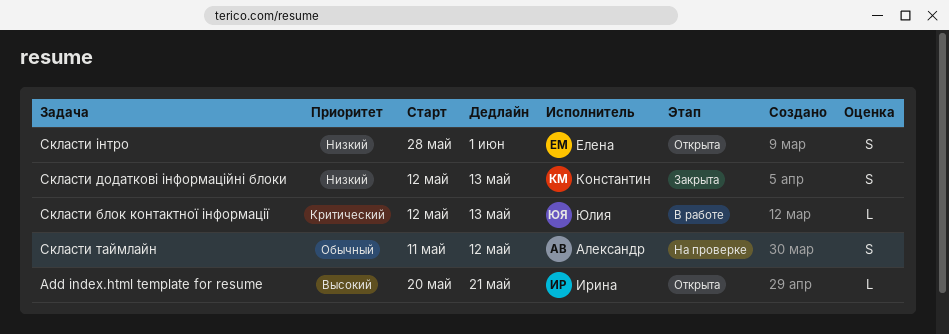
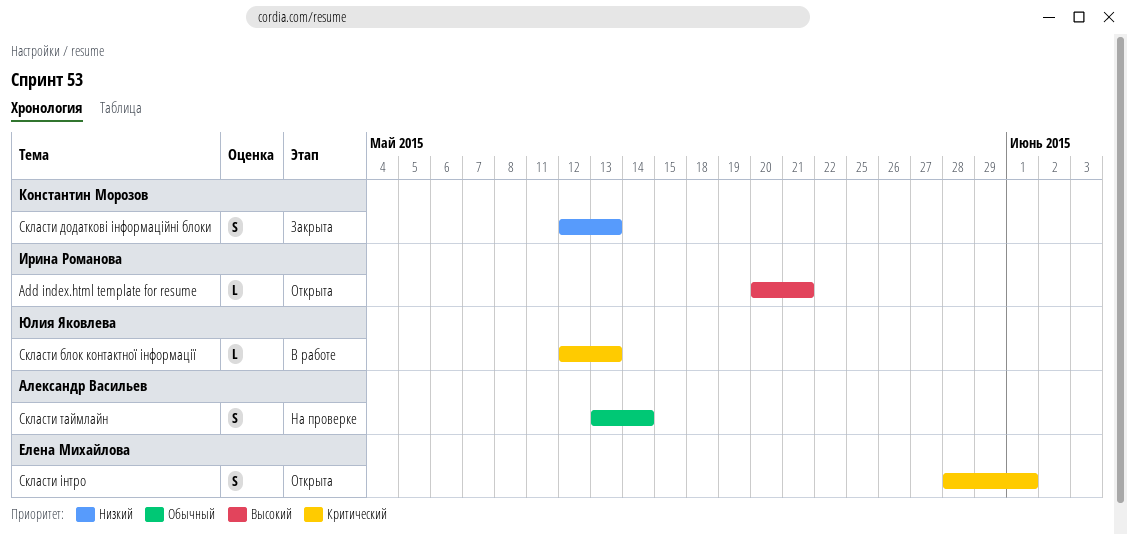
Скласти таймлайн, start: May 11 -> May 13
Скласти таймлайн, due: May 12 -> May 14
Скласти інтро, priority: Низкий -> Критический

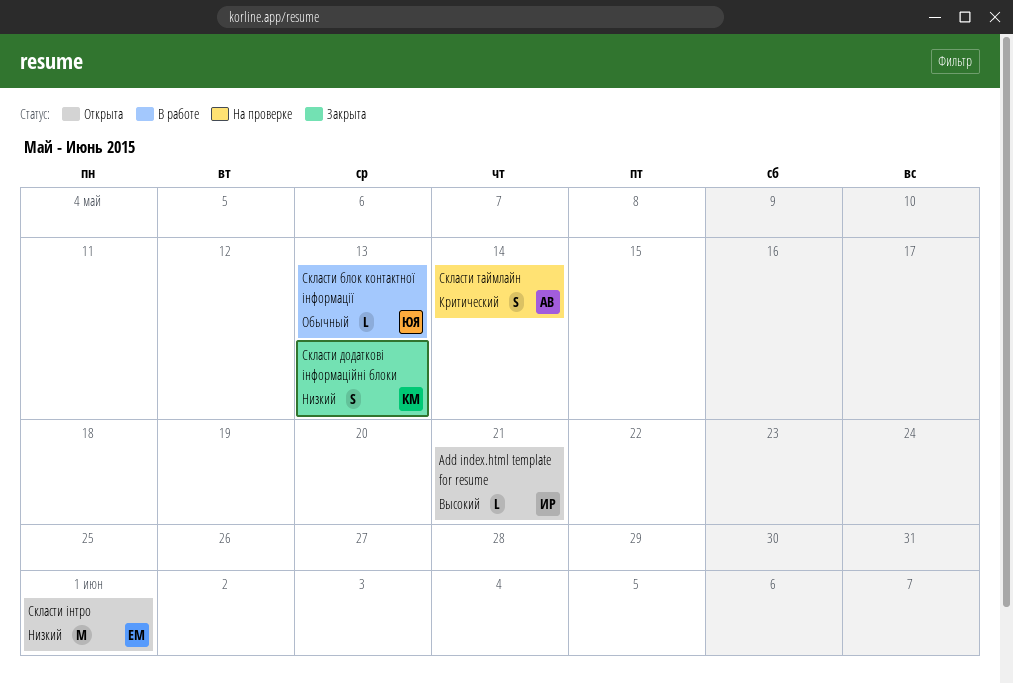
Скласти блок контактної інформації, priority: Критический -> Обычный
Скласти таймлайн, priority: Обычный -> Критический
Скласти інтро, priority: Критический -> Низкий
Скласти інтро, estimate: S -> M

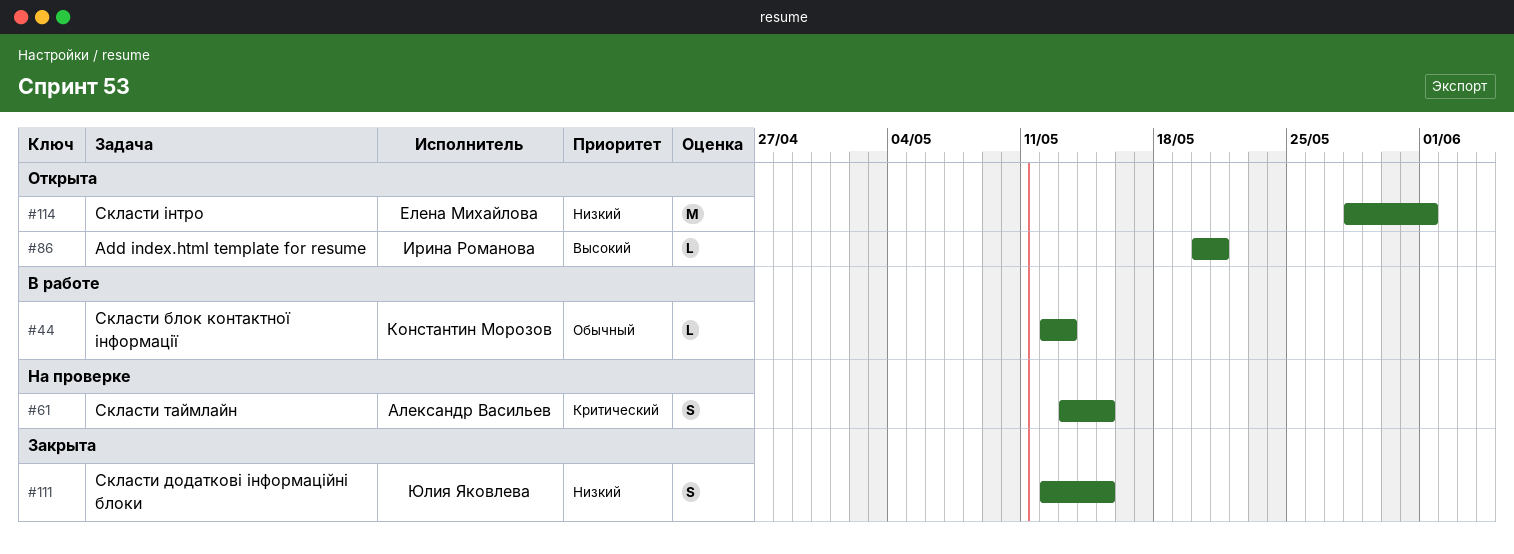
Скласти блок контактної інформації, owner: Юлия Яковлева -> Константин Морозов
Скласти додаткові інформаційні блоки, owner: Константин Морозов -> Юлия Яковлева
Скласти додаткові інформаційні блоки, due: May 13 -> May 15
Скласти таймлайн, due: May 14 -> May 15

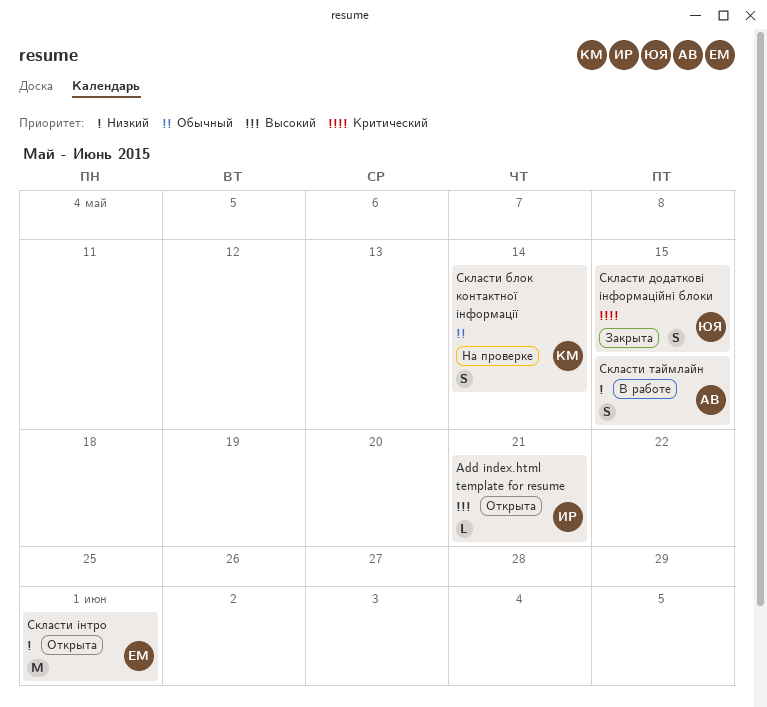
Скласти блок контактної інформації, status: В работе -> На проверке
Скласти блок контактної інформації, estimate: L -> S
Скласти блок контактної інформації, due: May 13 -> May 14
Скласти додаткові інформаційні блоки, priority: Низкий -> Критический
Скласти таймлайн, status: На проверке -> В работе
Скласти таймлайн, priority: Критический -> Низкий

